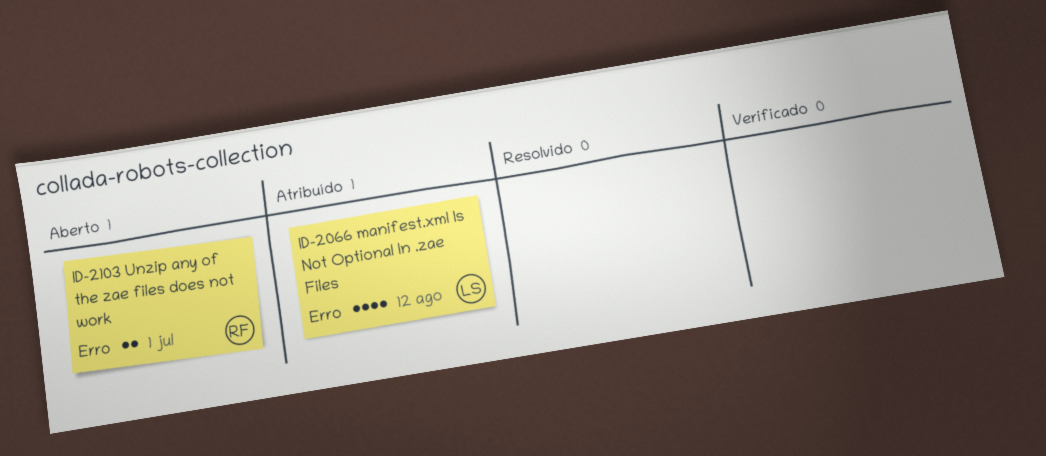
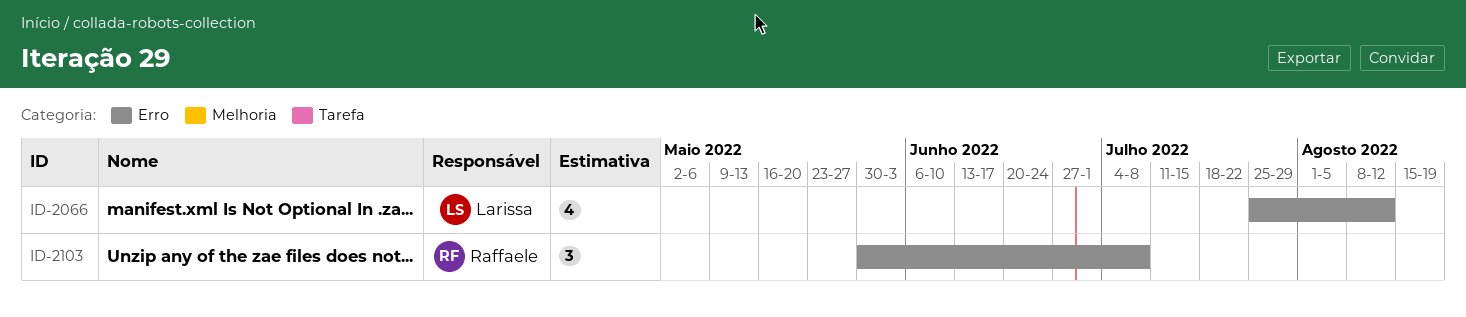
ID-2103, estimate: 2 -> 3
ID-2103, due: Jul 1 -> Jul 8

